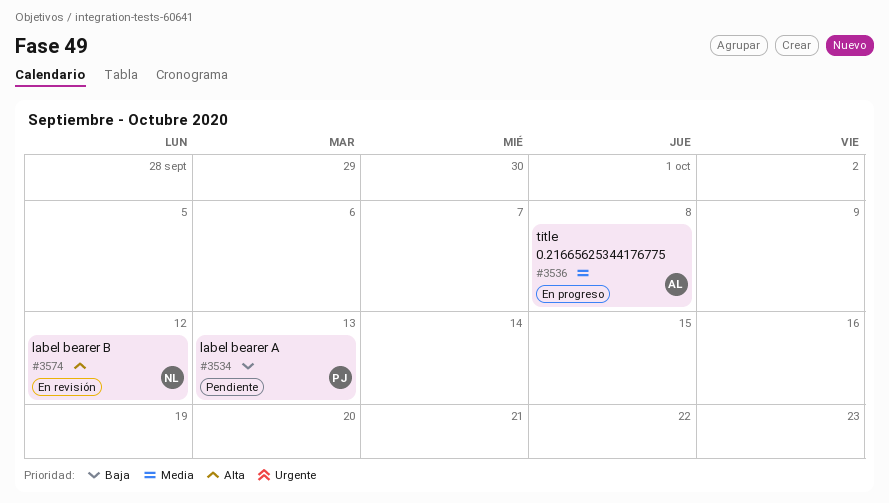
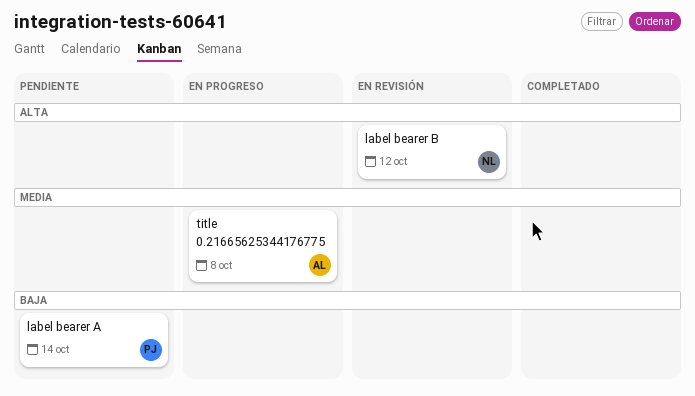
label bearer A, due: Oct 13 -> Oct 14

